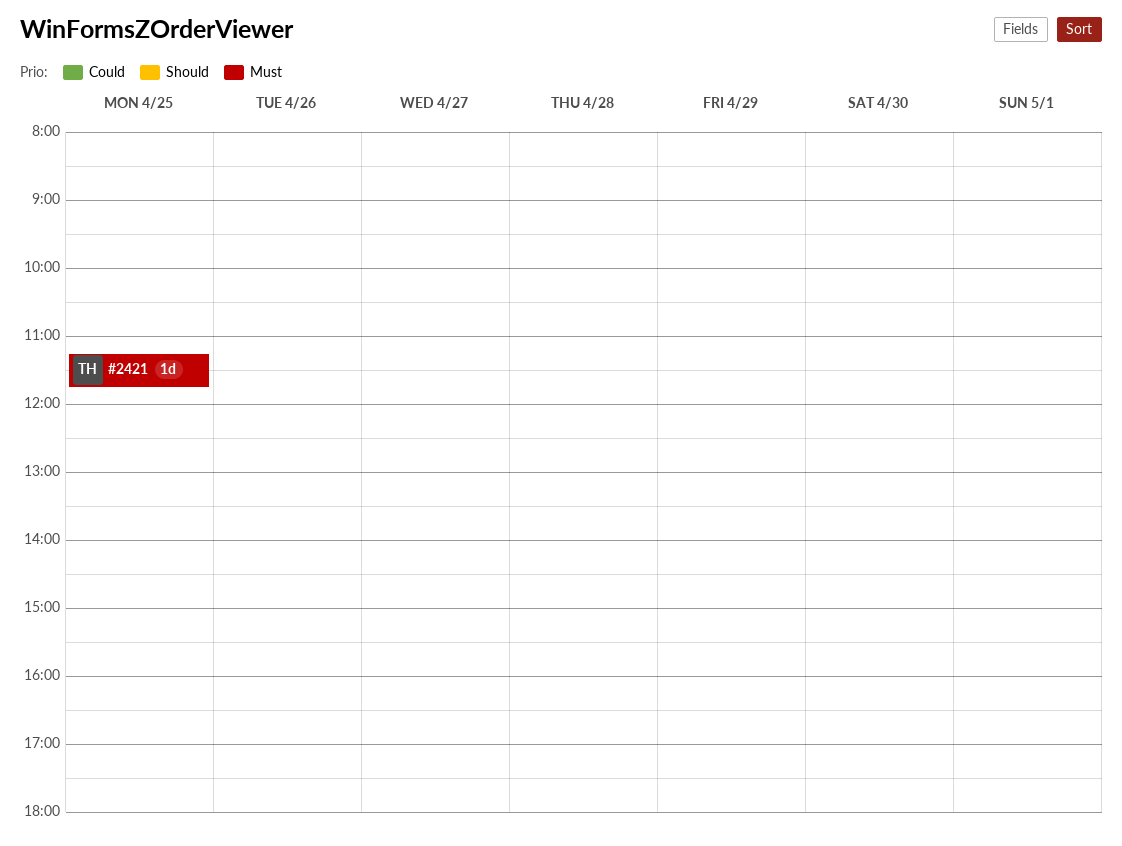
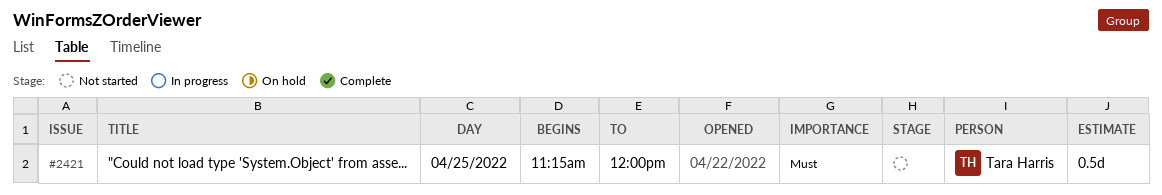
#2421, estimate: 1d -> 0.5d
#2421, ends: 11:45 -> 12:00

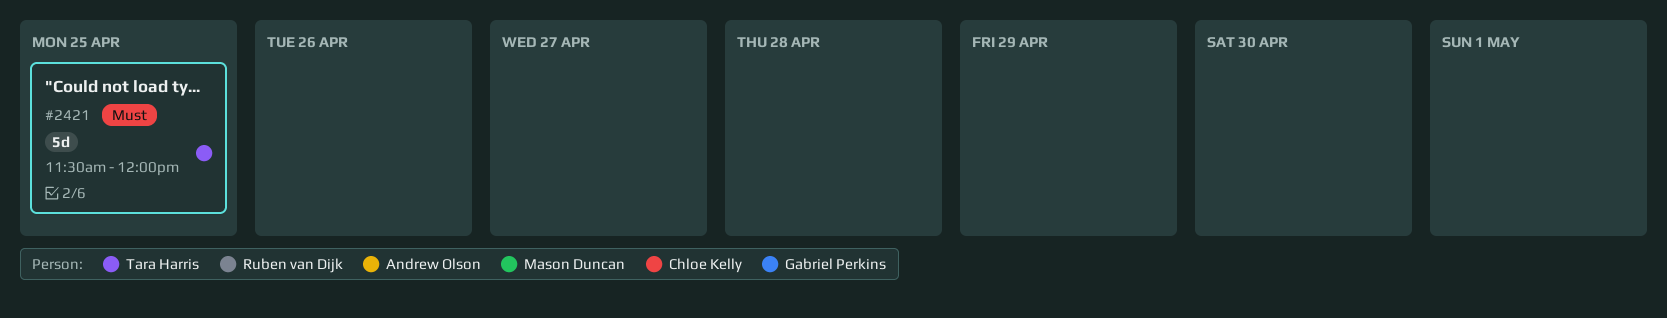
#2421, estimate: 0.5d -> 5d
#2421, begins: 11:15 -> 11:30

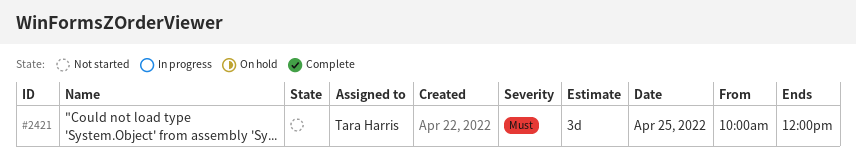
#2421, estimate: 5d -> 3d
#2421, begins: 11:30 -> 10:00

